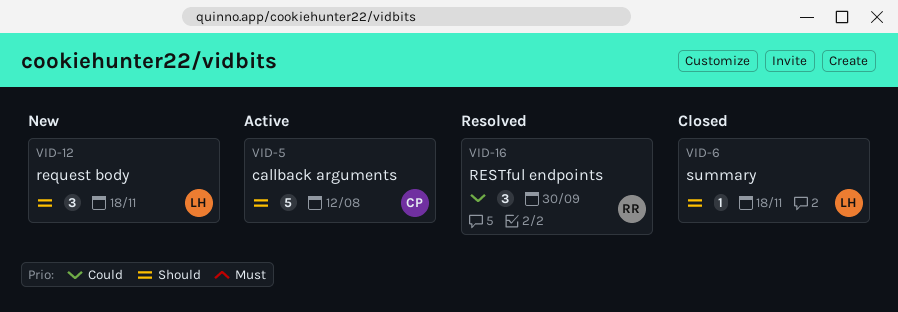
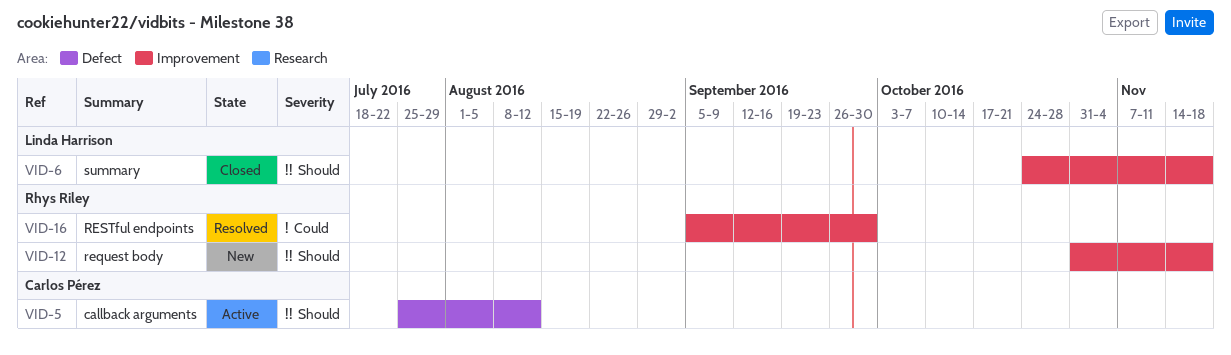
VID-12, owner: Linda Harrison -> Rhys Riley

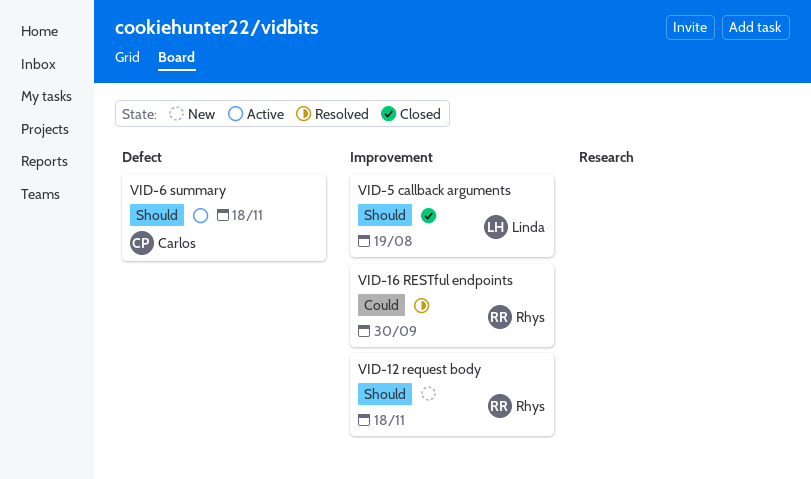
VID-5, status: Active -> Closed
VID-5, owner: Carlos Pérez -> Linda Harrison
VID-5, label: Defect -> Improvement
VID-5, due: Aug 12 -> Aug 19
VID-6, status: Closed -> Active
VID-6, owner: Linda Harrison -> Carlos Pérez
VID-6, label: Improvement -> Defect

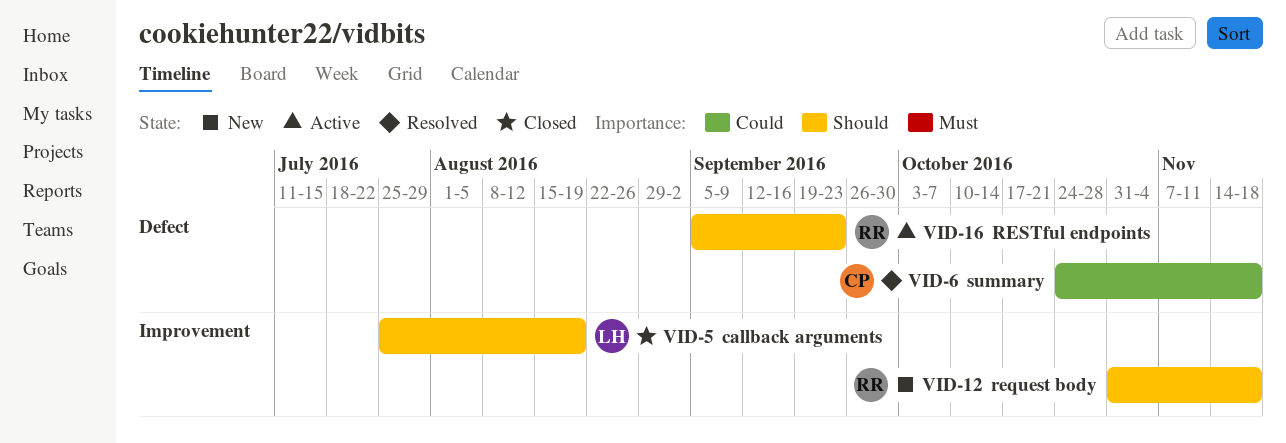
VID-6, status: Active -> Resolved
VID-6, priority: Should -> Could
VID-16, status: Resolved -> Active
VID-16, priority: Could -> Should
VID-16, label: Improvement -> Defect
VID-16, due: Sep 30 -> Sep 23

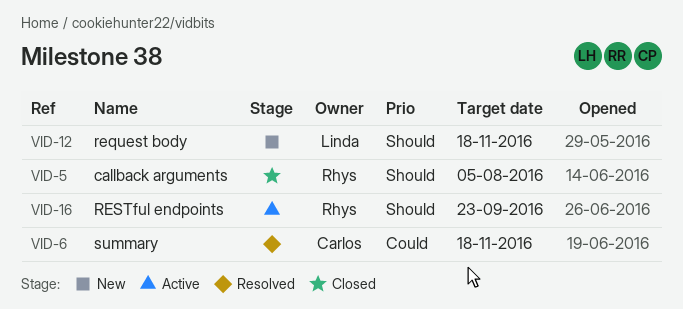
VID-5, owner: Linda -> Rhys
VID-5, due: Aug 19 -> Aug 5
VID-12, owner: Rhys -> Linda

